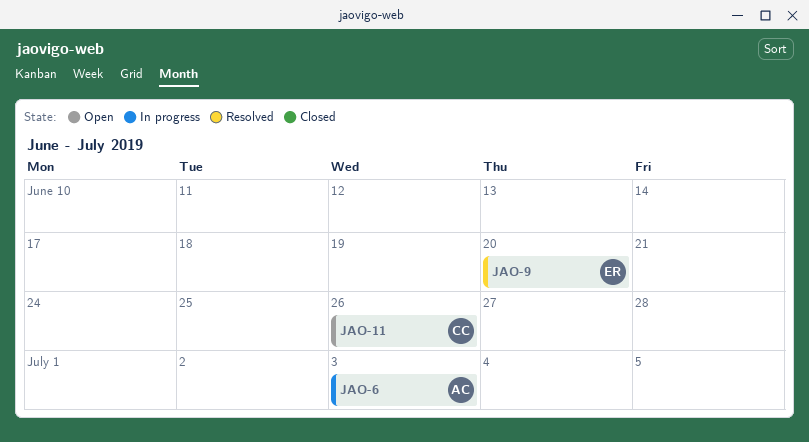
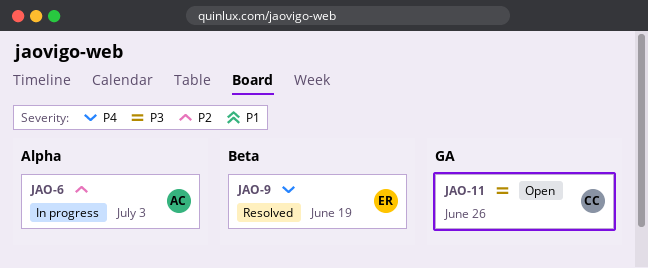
JAO-9, due: Jun 20 -> Jun 19

